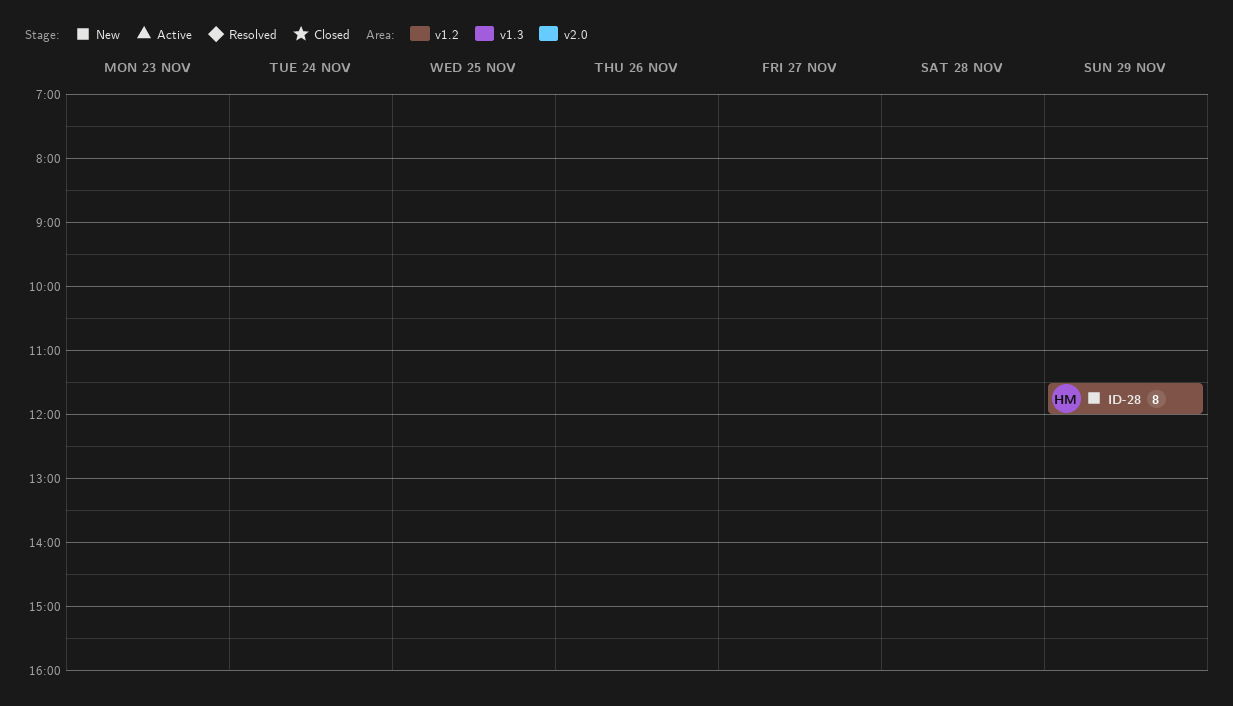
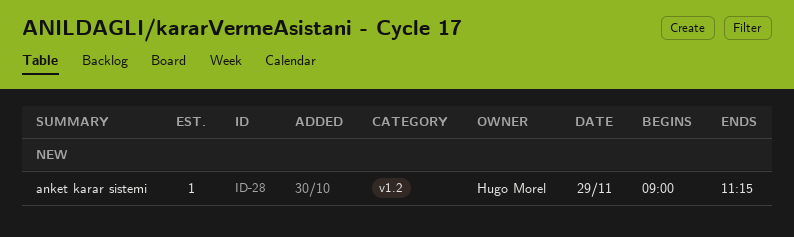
ID-28, estimate: 8 -> 1
ID-28, begins: 11:30 -> 09:00
ID-28, ends: 12:00 -> 11:15

